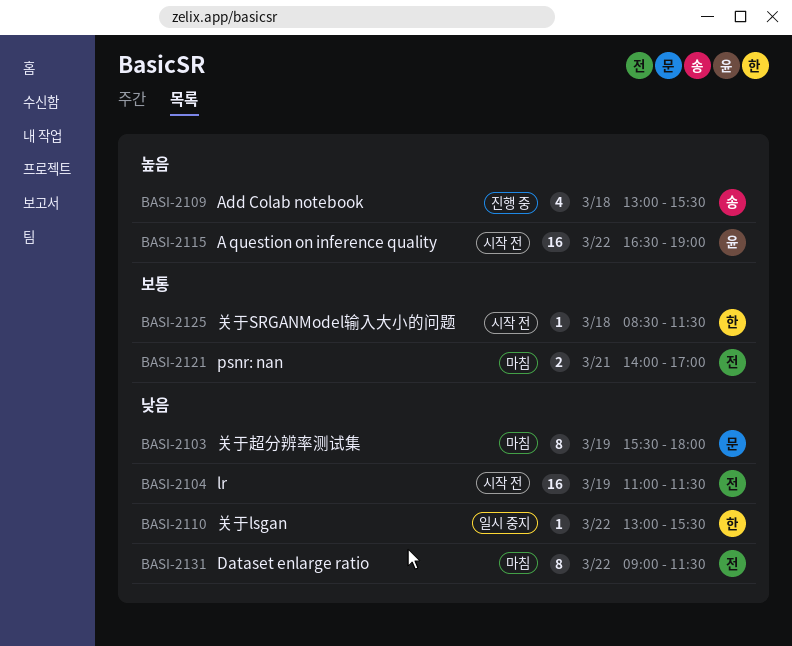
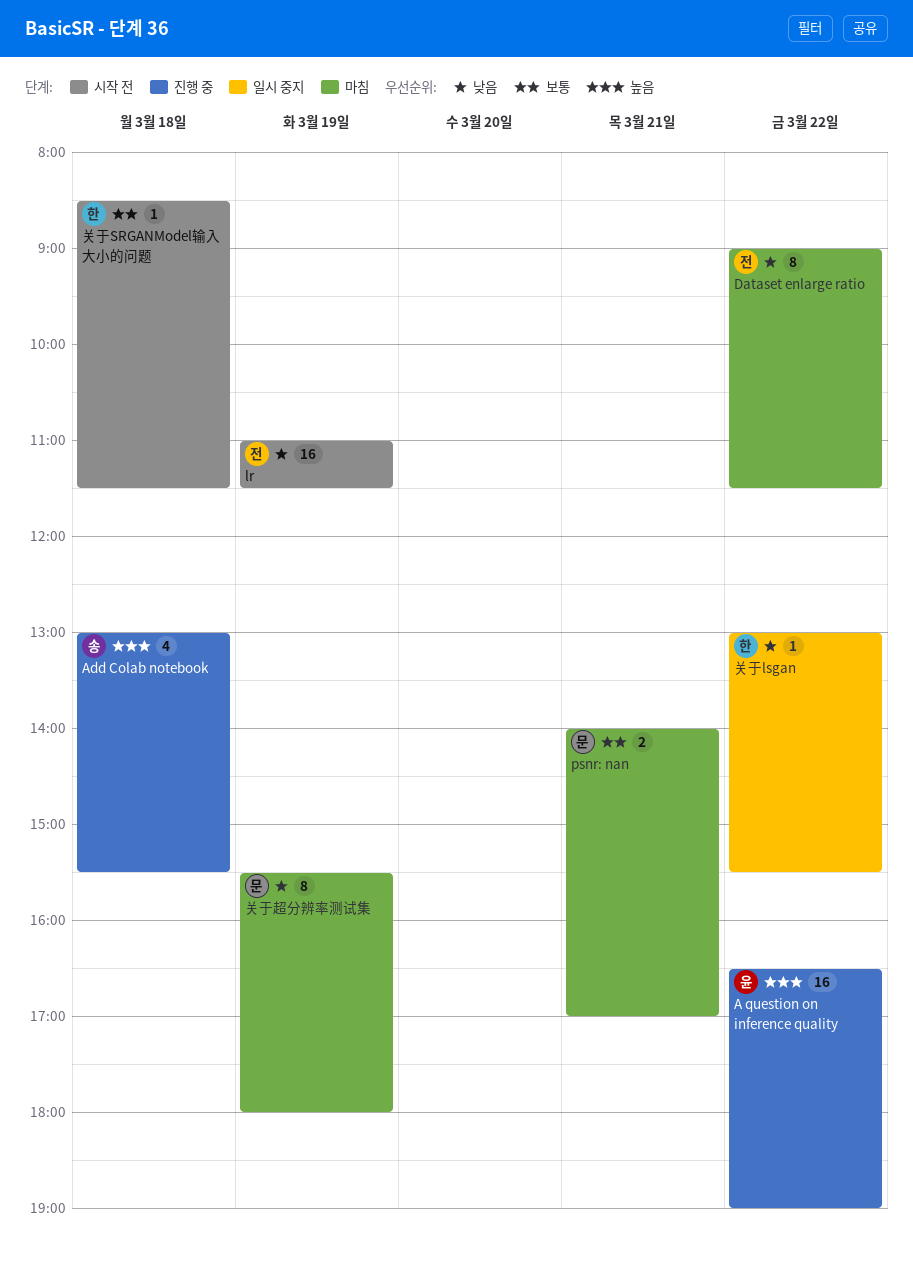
A question on inference quality, status: 시작 전 -> 진행 중
psnr: nan, owner: 전 -> 문

